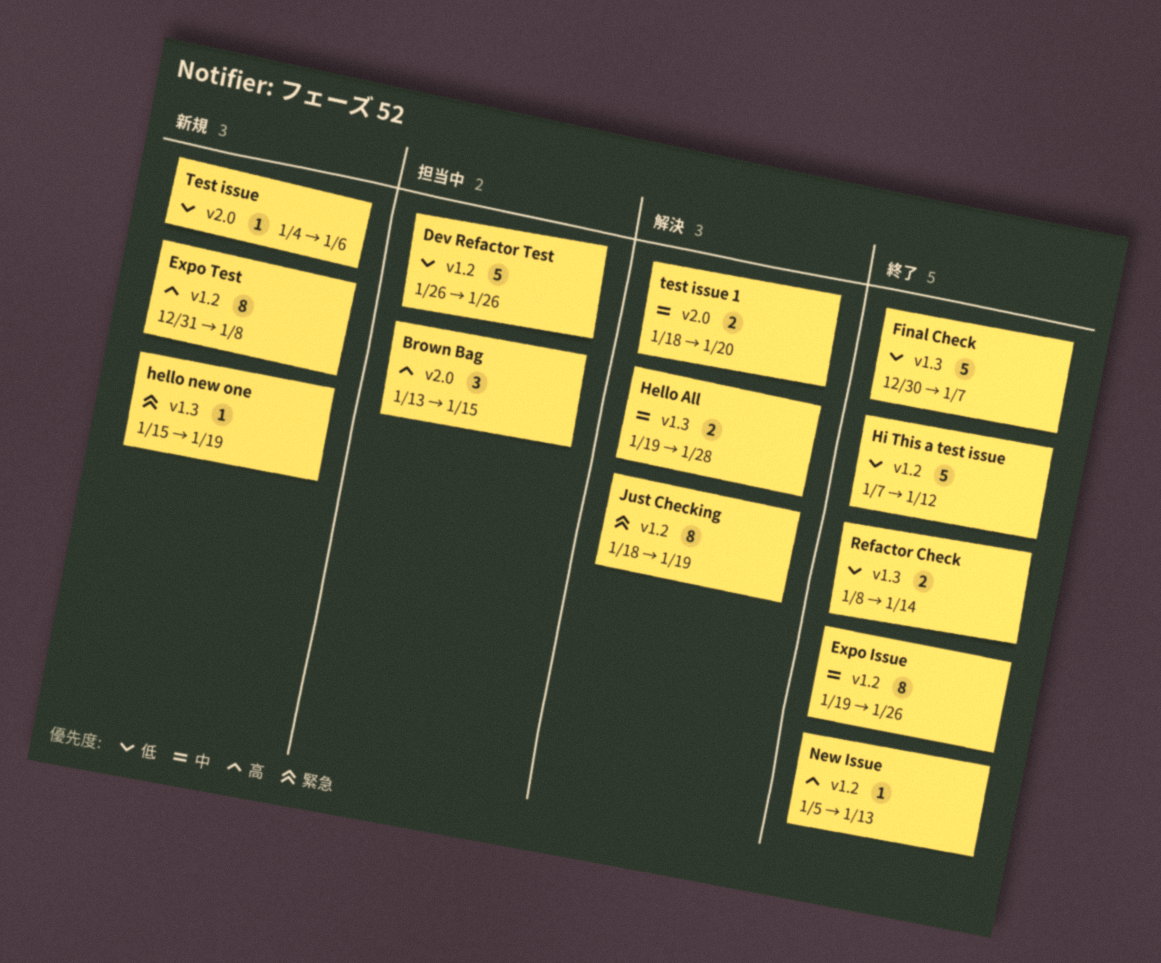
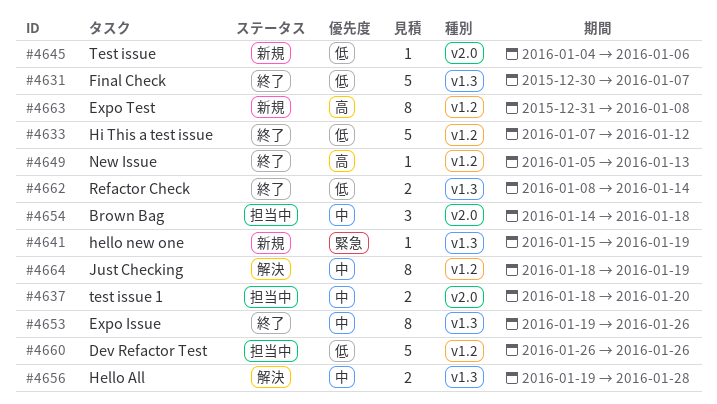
Brown Bag, priority: 高 -> 中
Brown Bag, start: Jan 13 -> Jan 14
Brown Bag, due: Jan 15 -> Jan 18
Expo Issue, label: v1.2 -> v1.3
Just Checking, priority: 緊急 -> 中
test issue 1, status: 解決 -> 担当中

